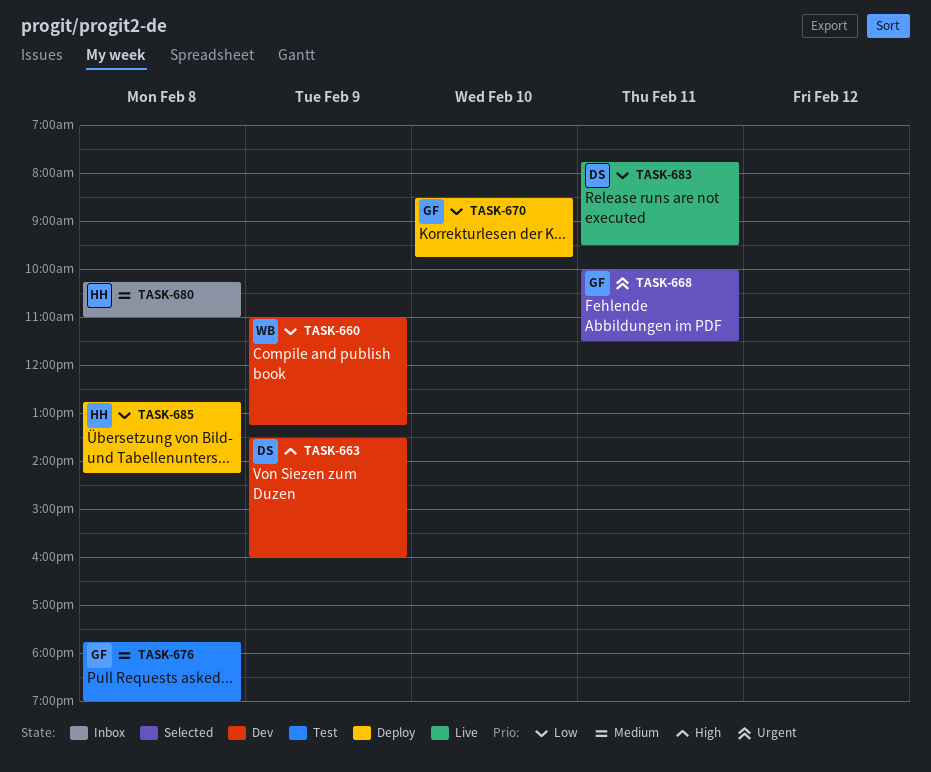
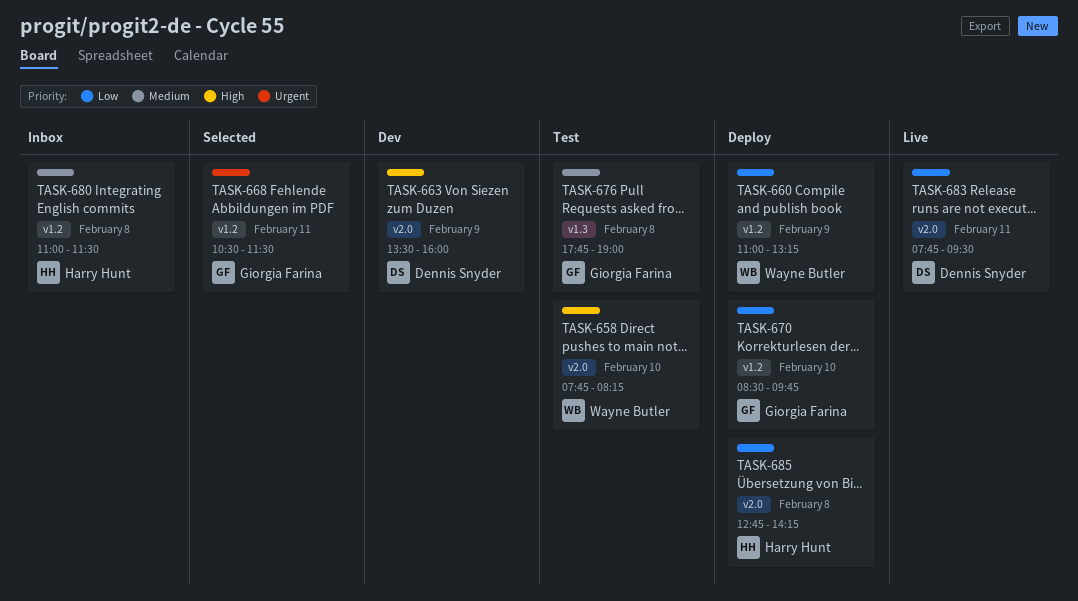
TASK-658: none -> present
TASK-660, status: Dev -> Deploy
TASK-668, begins: 10:00 -> 10:30
TASK-680, begins: 10:15 -> 11:00
TASK-680, ends: 11:00 -> 11:30

